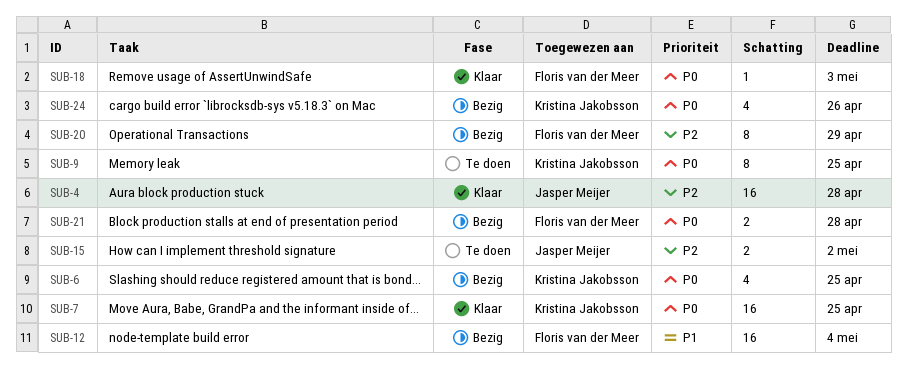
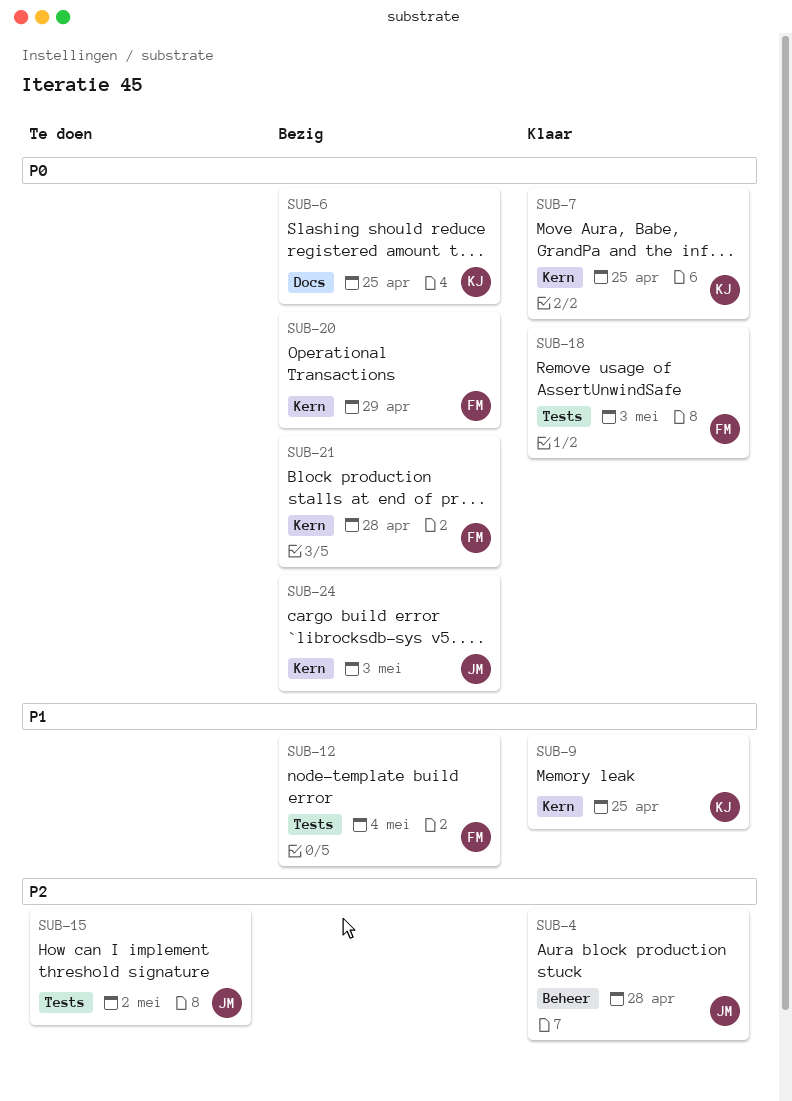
SUB-9, status: Te doen -> Klaar
SUB-9, priority: P0 -> P1
SUB-20, priority: P2 -> P0
SUB-24, owner: Kristina Jakobsson -> Jasper Meijer
SUB-24, due: Apr 26 -> May 3

